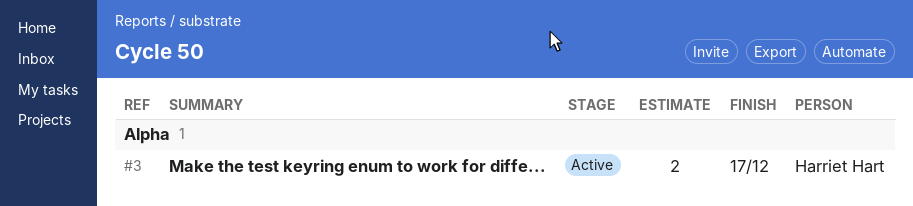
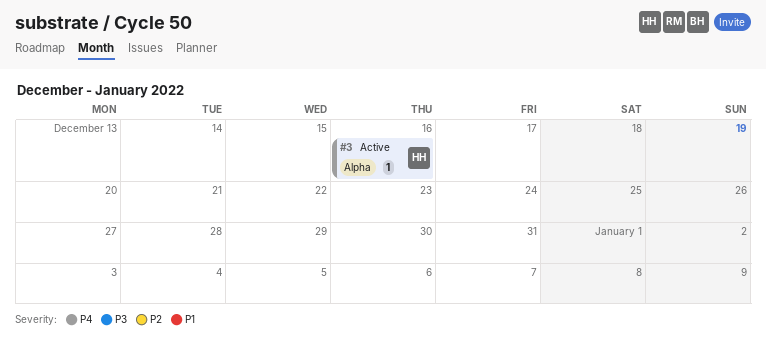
#3, estimate: 2 -> 1
#3, due: Dec 17 -> Dec 16

